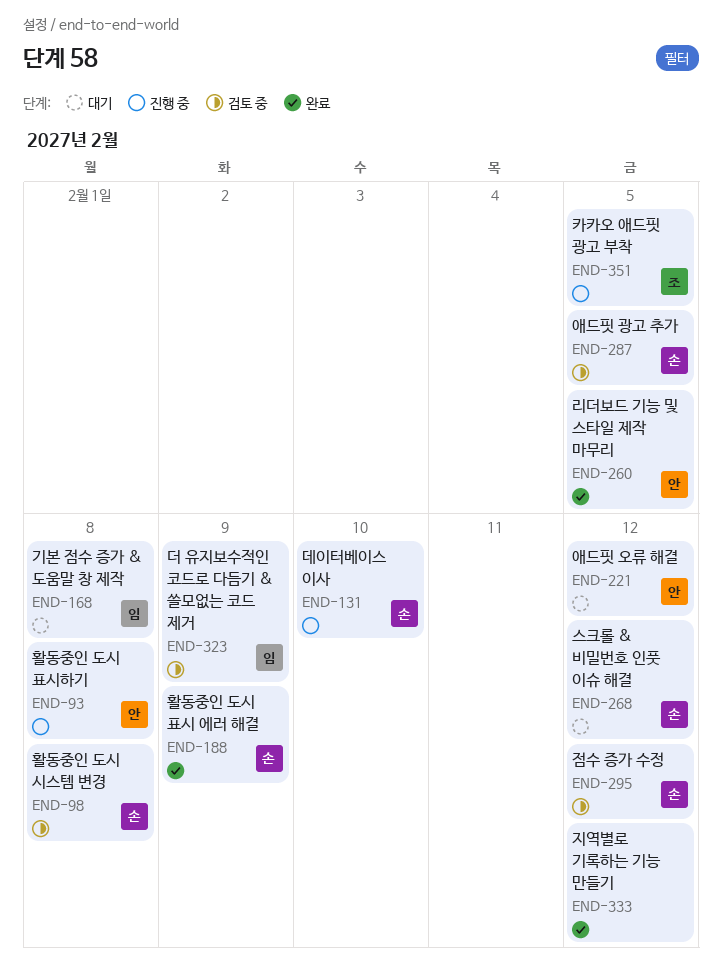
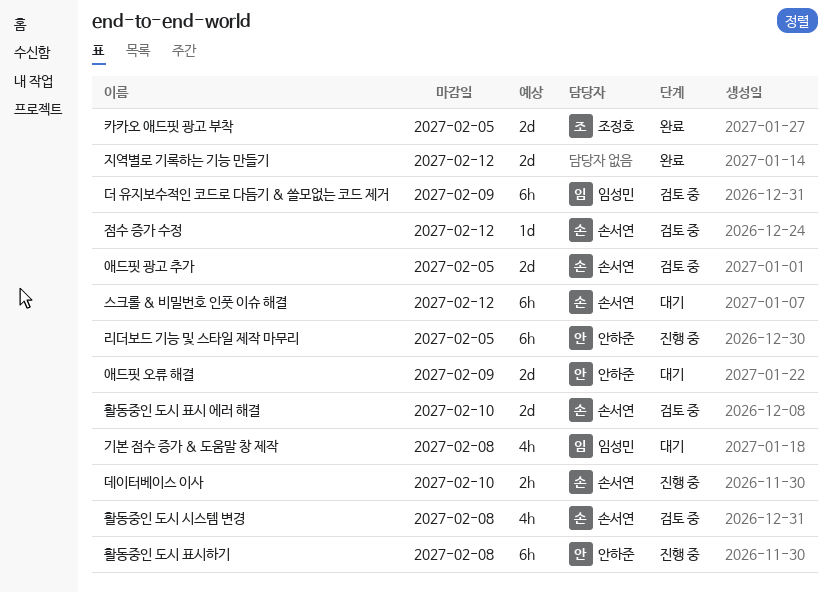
리더보드 기능 및 스타일 제작 마무리, status: 완료 -> 진행 중
애드핏 오류 해결, due: Feb 12 -> Feb 9
카카오 애드핏 광고 부착, status: 진행 중 -> 완료
활동중인 도시 표시 에러 해결, status: 완료 -> 검토 중
활동중인 도시 표시 에러 해결, due: Feb 9 -> Feb 10

